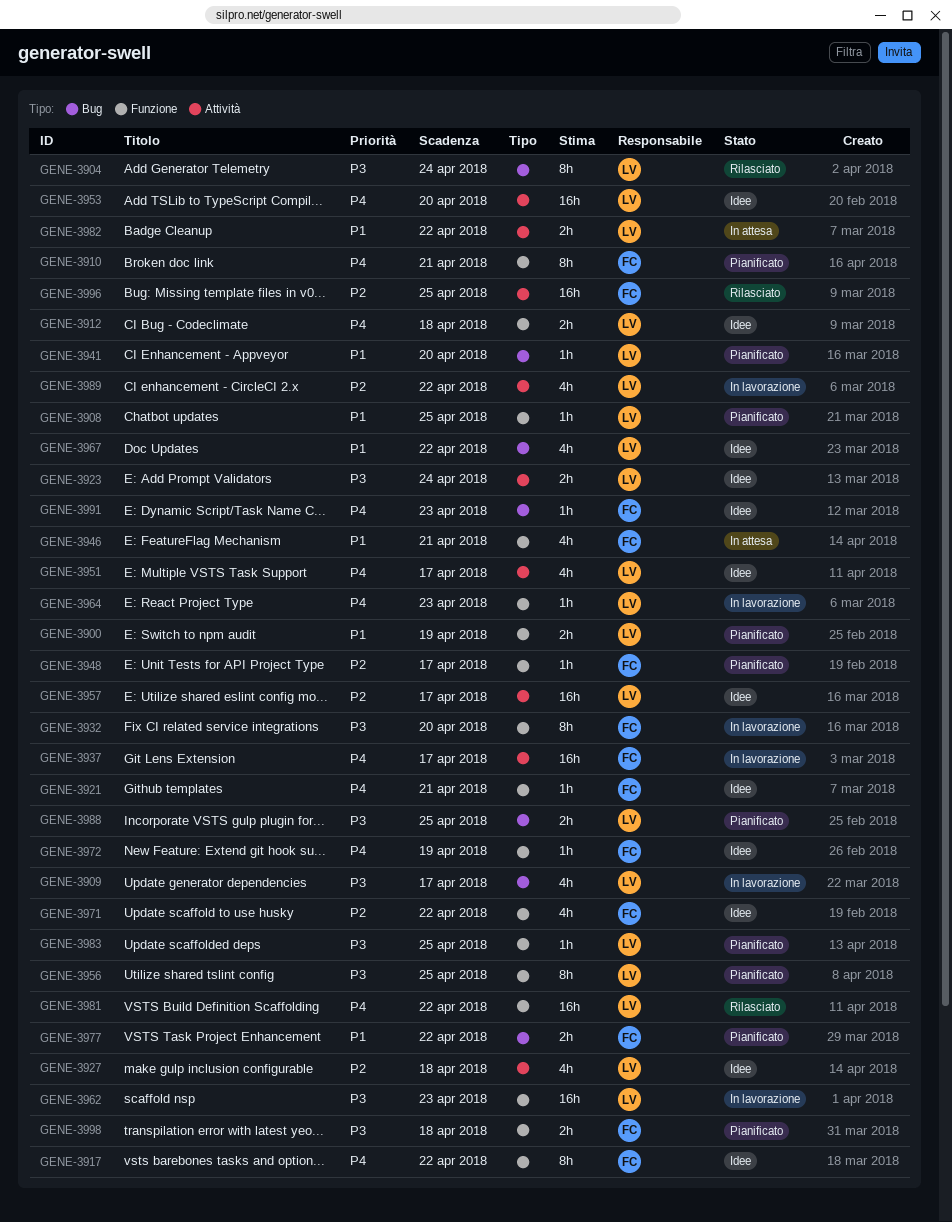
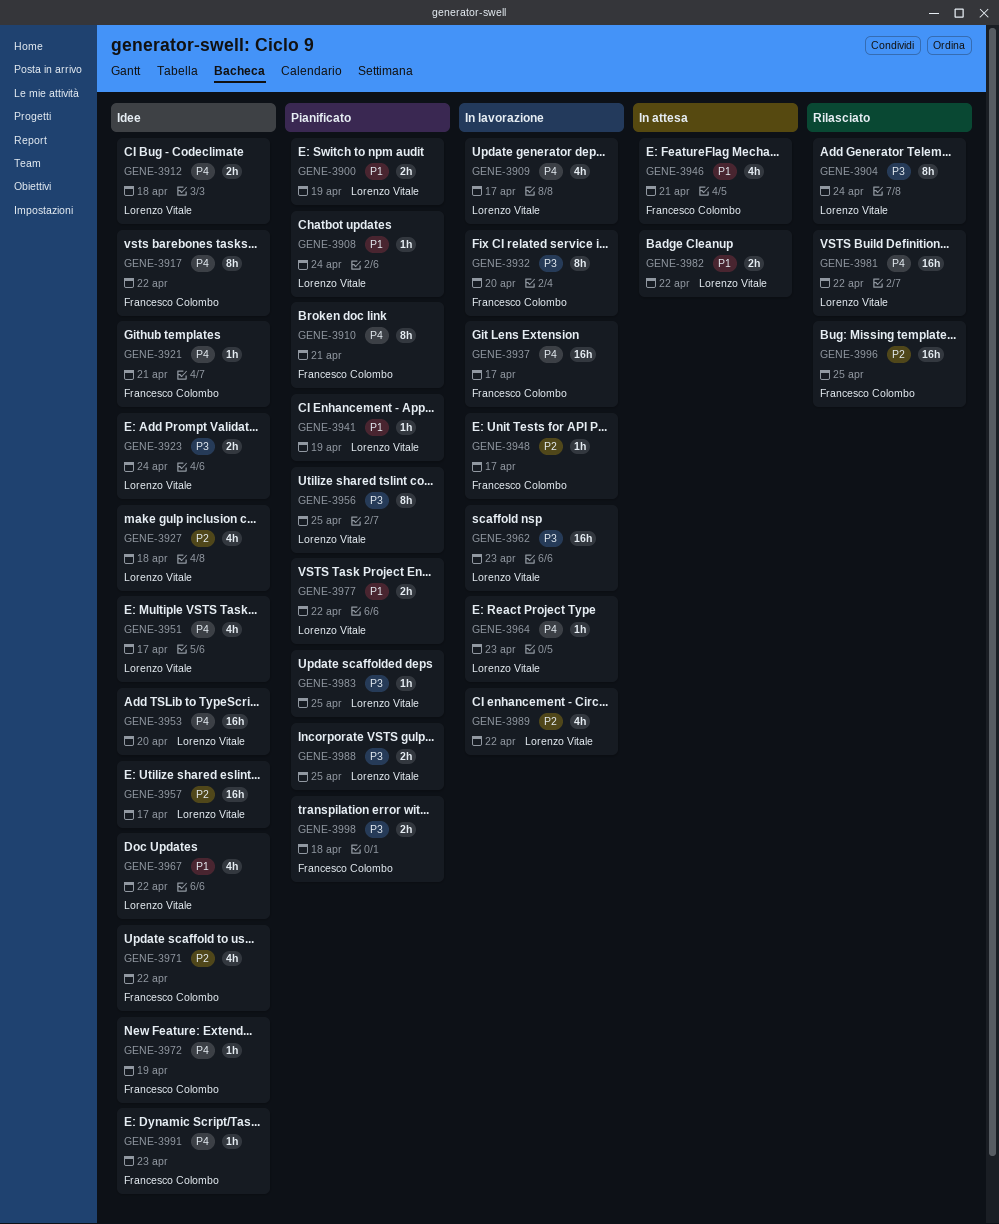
GENE-3908, due: Apr 25 -> Apr 24
GENE-3909, priority: P3 -> P4
GENE-3941, due: Apr 20 -> Apr 19
GENE-3948, status: Pianificato -> In lavorazione
GENE-3977, owner: Francesco Colombo -> Lorenzo Vitale

